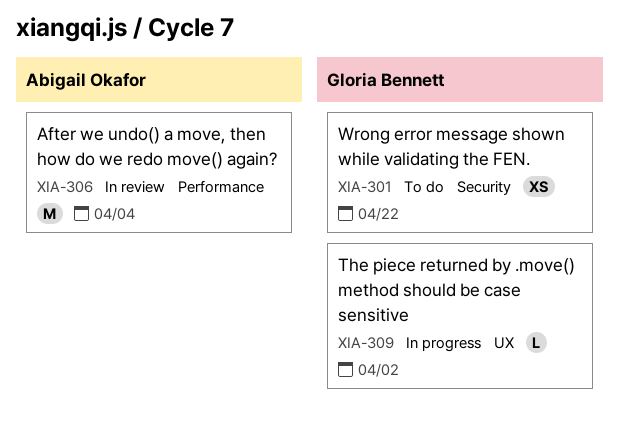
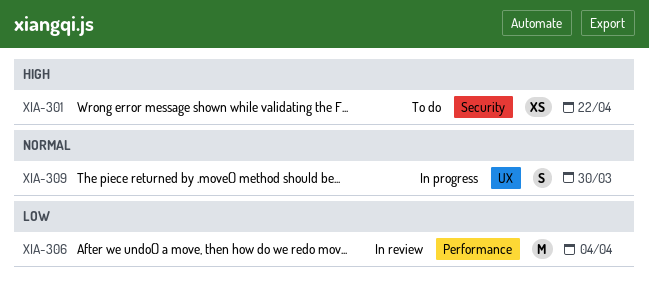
XIA-309, estimate: L -> S
XIA-309, due: Apr 2 -> Mar 30

